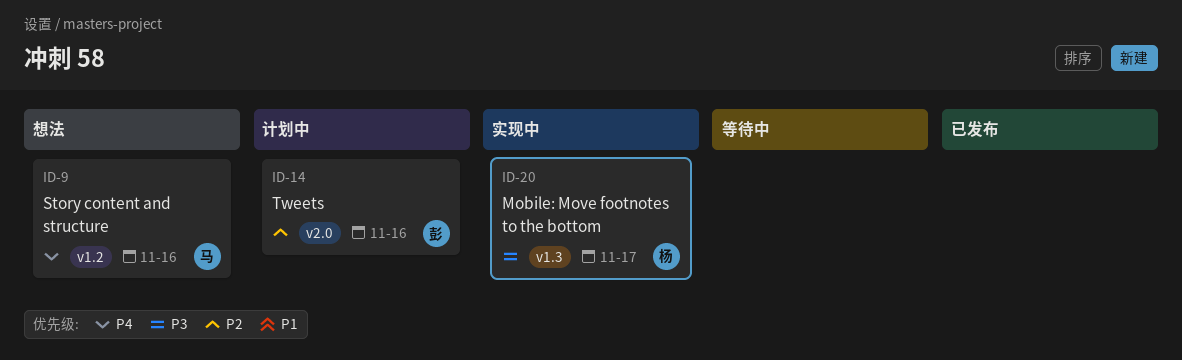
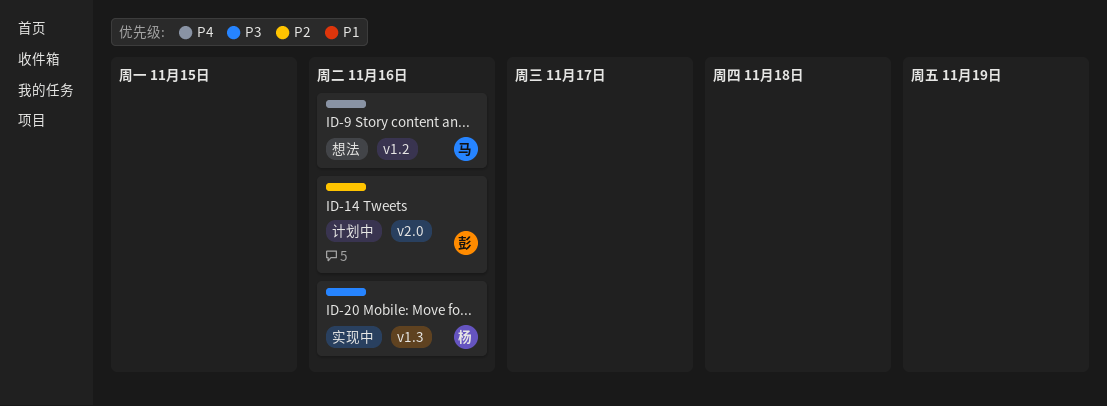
ID-20, due: Nov 17 -> Nov 16

